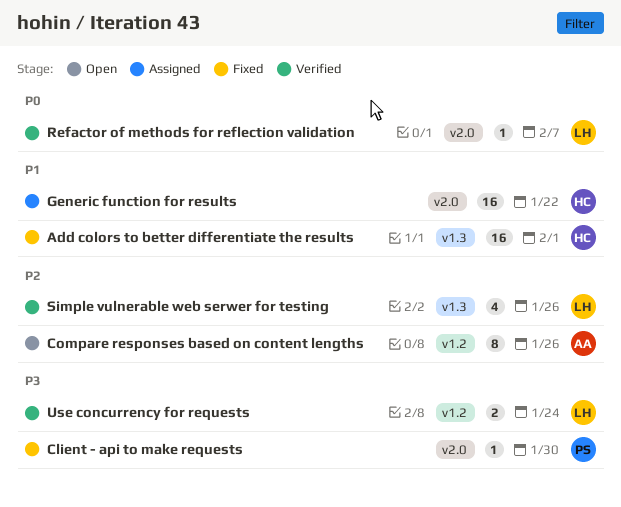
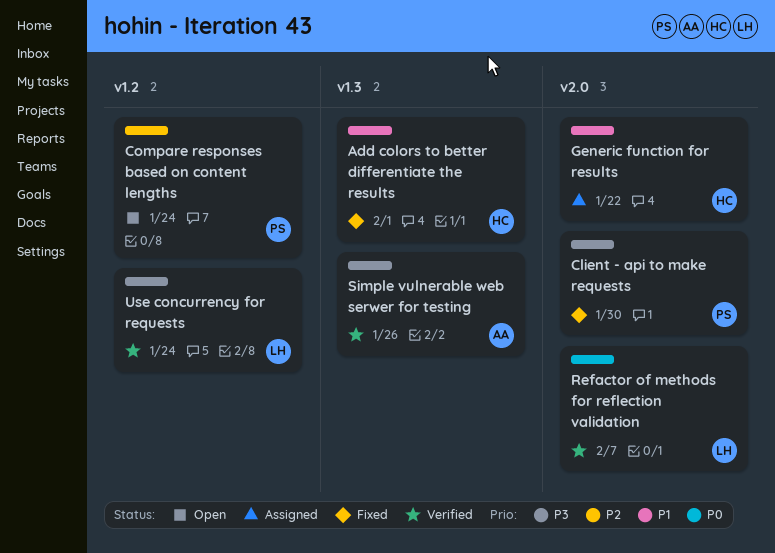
Compare responses based on content lengths, owner: AA -> PS
Compare responses based on content lengths, due: Jan 26 -> Jan 24
Simple vulnerable web serwer for testing, owner: LH -> AA
Simple vulnerable web serwer for testing, priority: P2 -> P3

